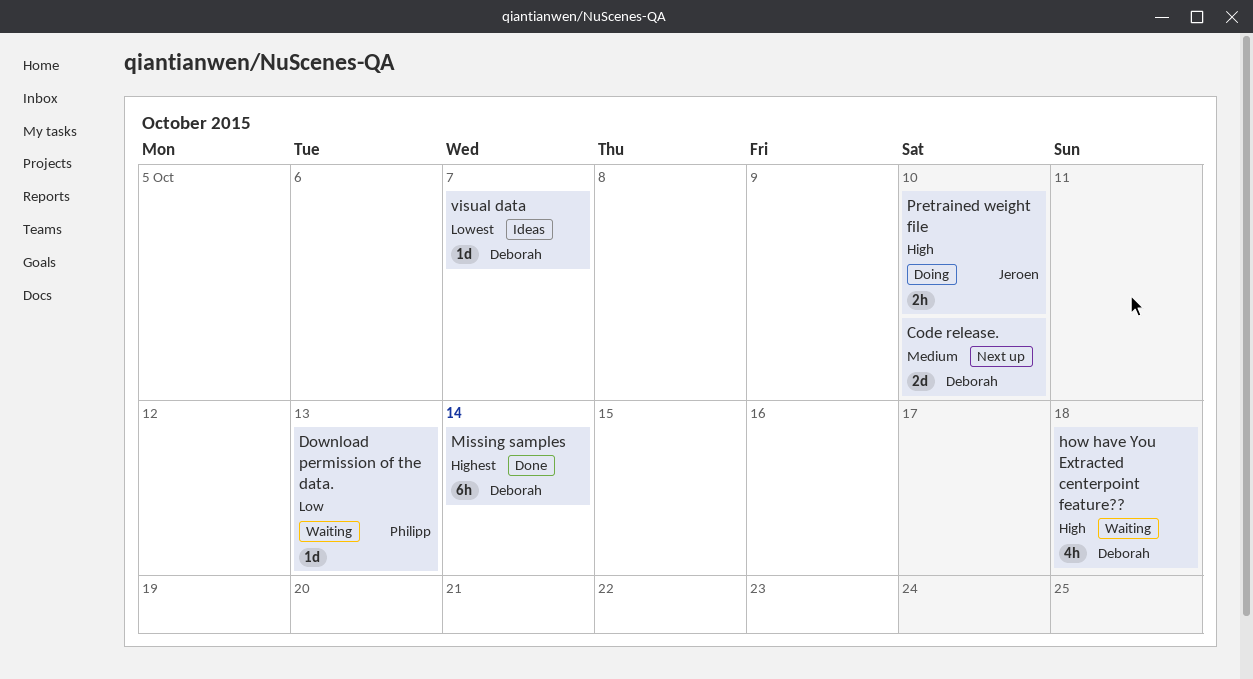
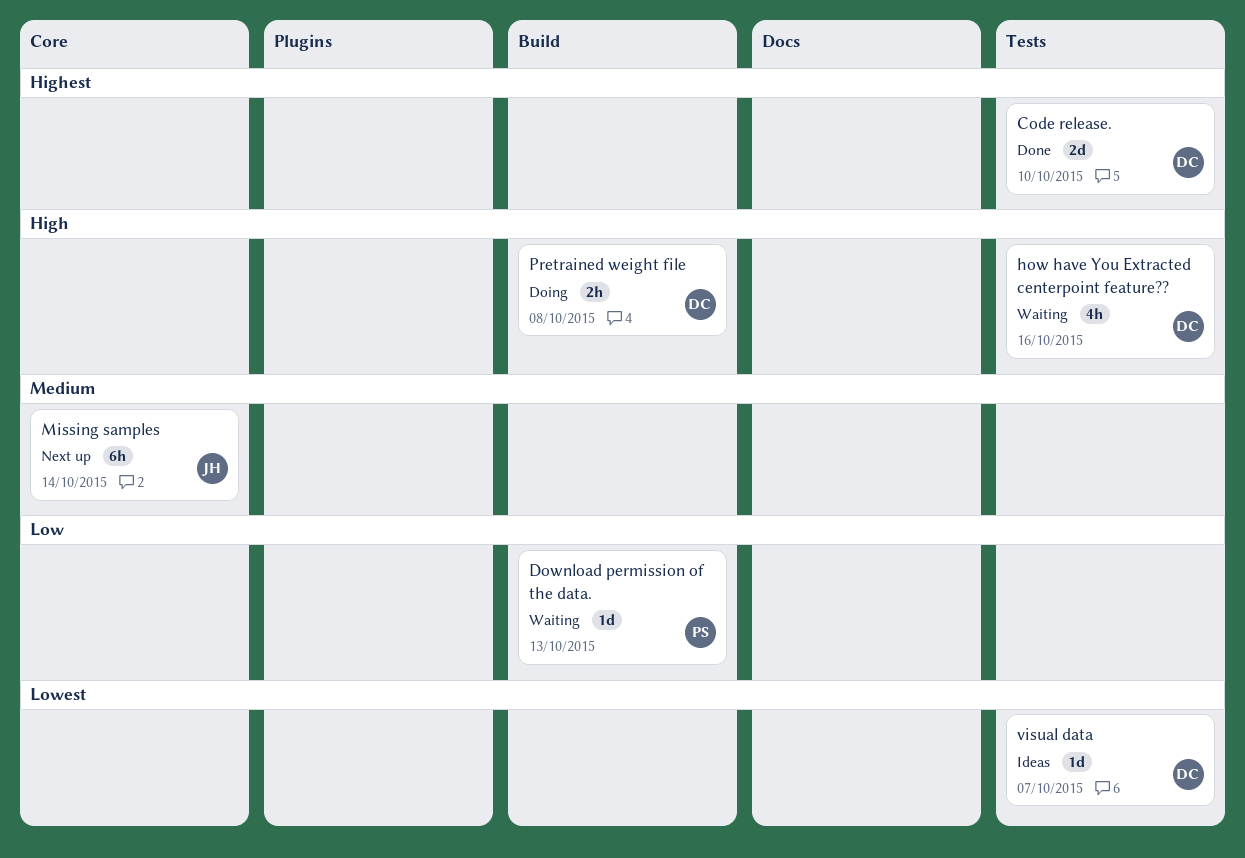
Code release., status: Next up -> Done
Code release., priority: Medium -> Highest
how have You Extracted centerpoint feature??, due: Oct 18 -> Oct 16
Missing samples, status: Done -> Next up
Missing samples, owner: Deborah -> Jeroen
Missing samples, priority: Highest -> Medium
Pretrained weight file, owner: Jeroen -> Deborah
Pretrained weight file, due: Oct 10 -> Oct 8

